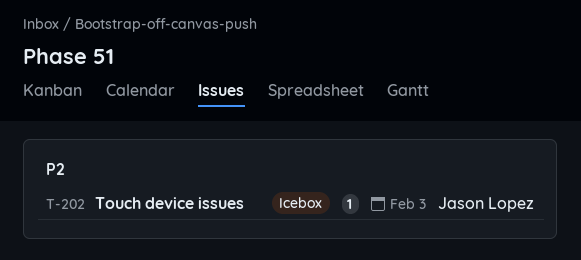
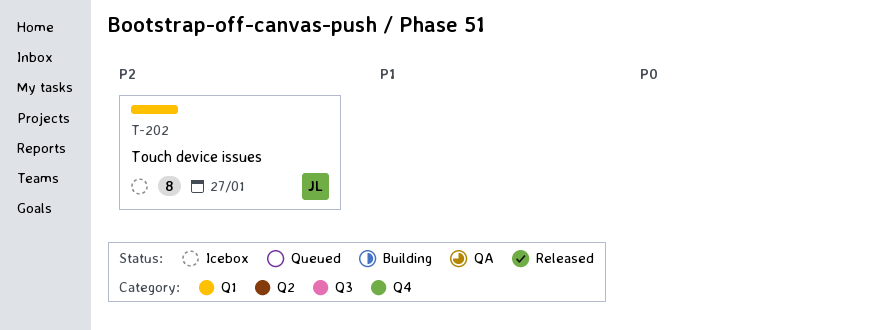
T-202, estimate: 1 -> 8
T-202, due: Feb 3 -> Jan 27

